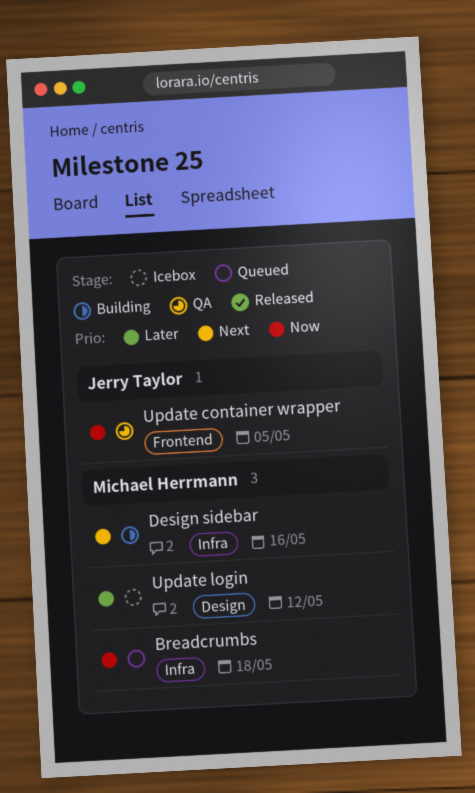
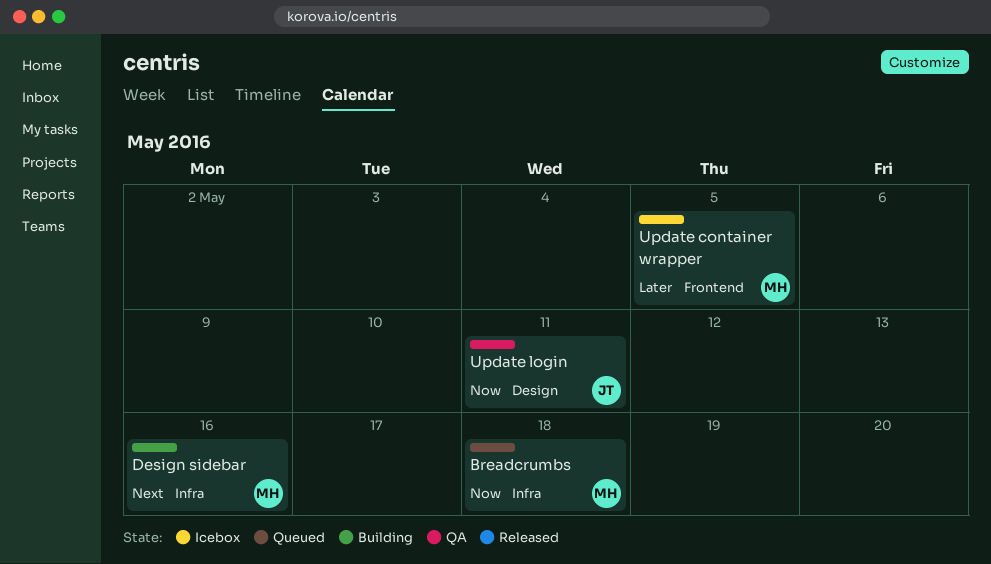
Update container wrapper, status: QA -> Icebox
Update container wrapper, owner: Jerry Taylor -> Michael Herrmann
Update container wrapper, priority: Now -> Later
Update login, status: Icebox -> QA
Update login, owner: Michael Herrmann -> Jerry Taylor
Update login, priority: Later -> Now
Update login, due: May 12 -> May 11

